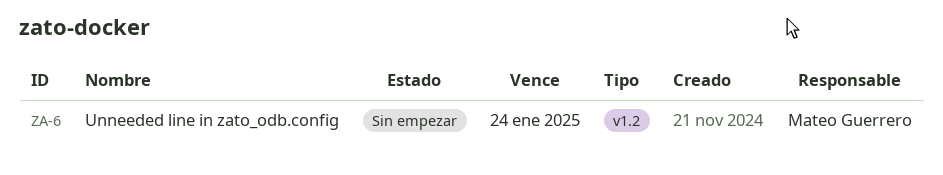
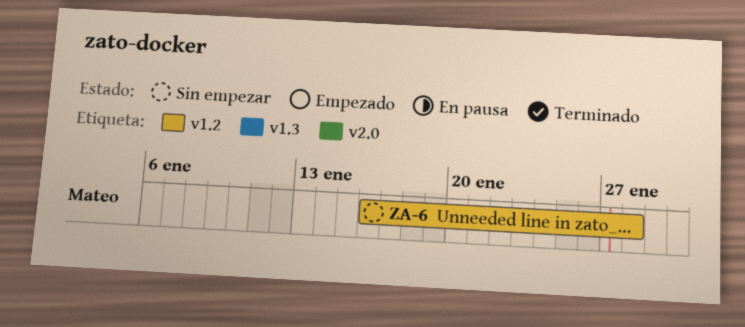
ZA-6, due: Jan 24 -> Jan 28

